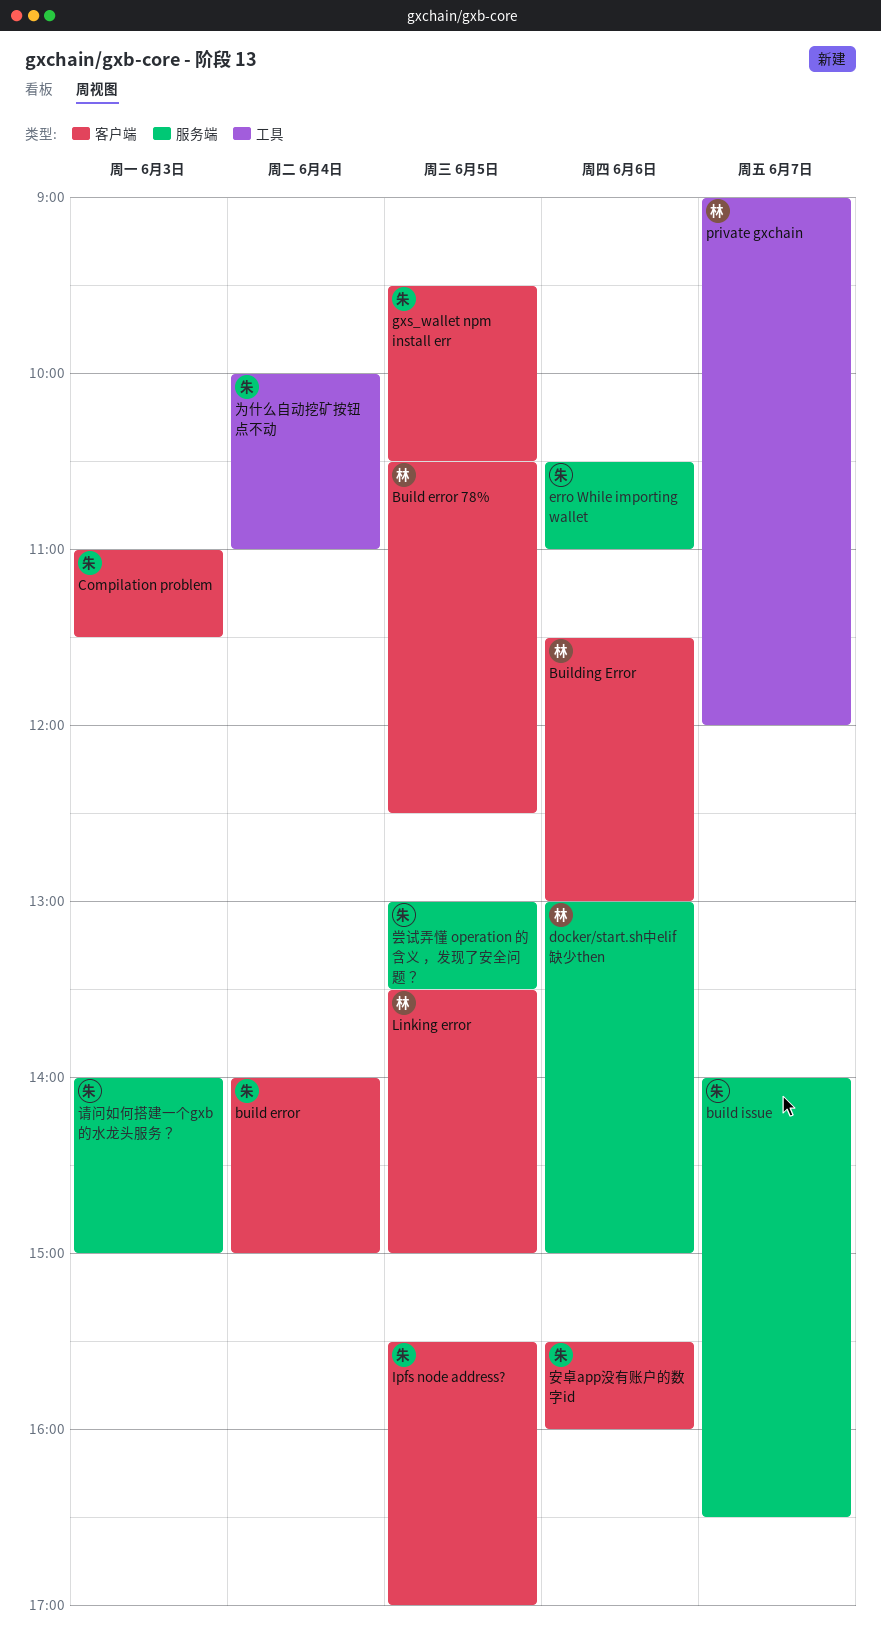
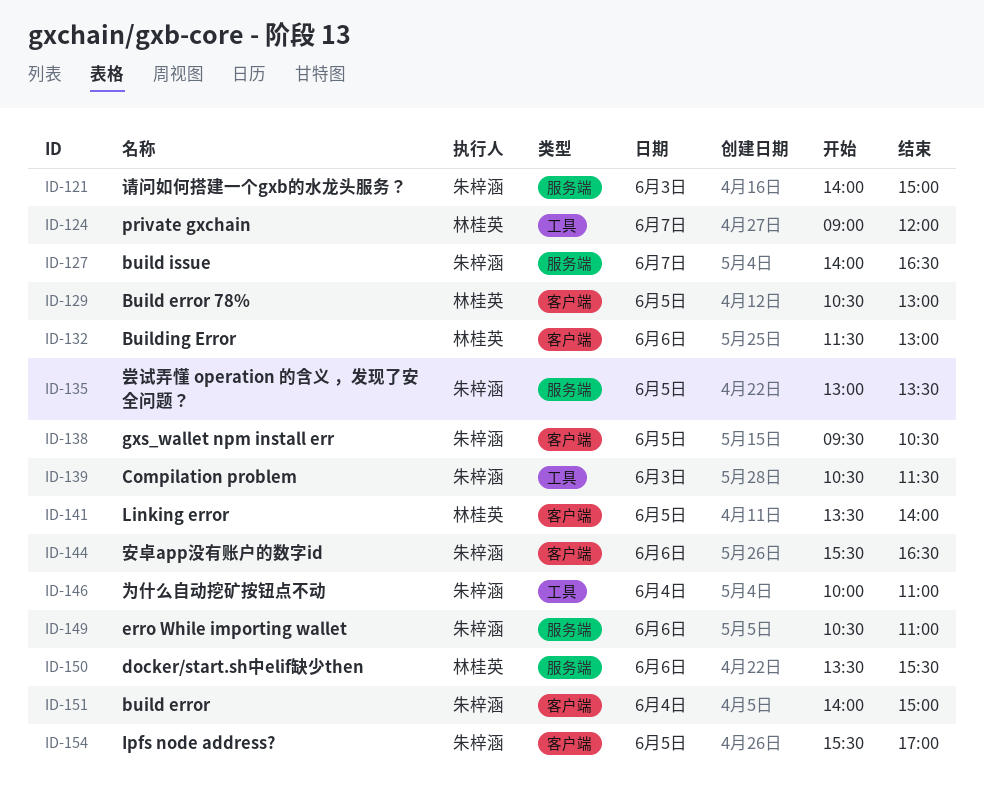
Build error 78%, ends: 12:30 -> 13:00
Compilation problem, label: 客户端 -> 工具
Compilation problem, begins: 11:00 -> 10:30
docker/start.sh中elif缺少then, begins: 13:00 -> 13:30
docker/start.sh中elif缺少then, ends: 15:00 -> 15:30
Linking error, ends: 15:00 -> 14:00
安卓app没有账户的数字id, ends: 16:00 -> 16:30

